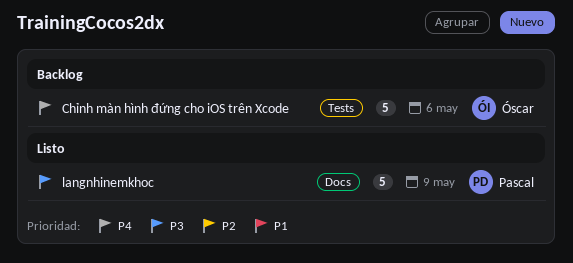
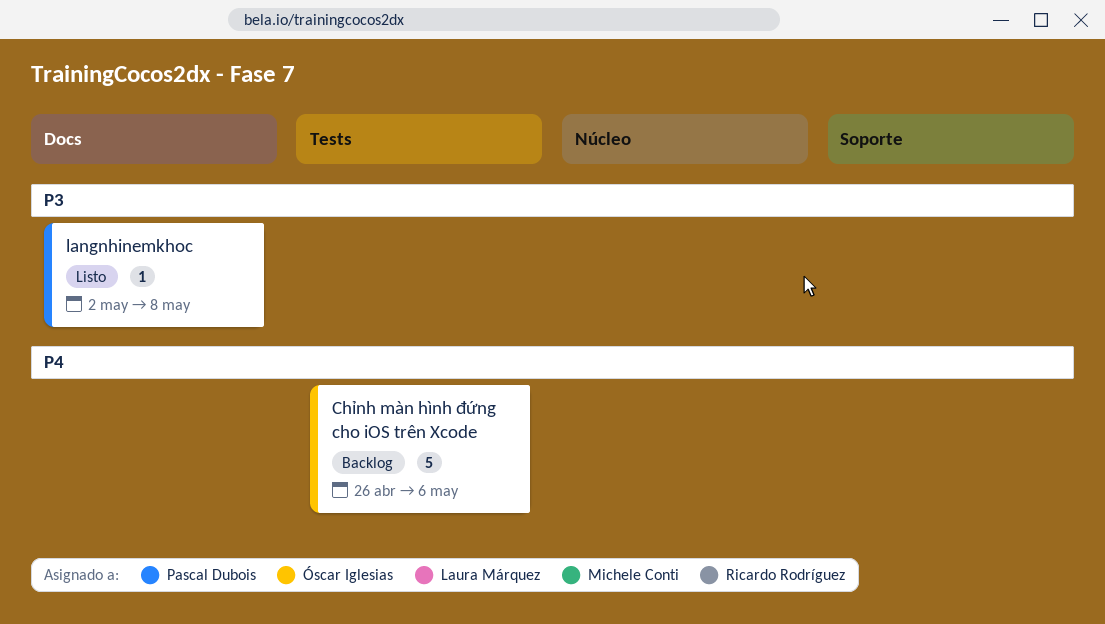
langnhinemkhoc, estimate: 5 -> 1
langnhinemkhoc, due: May 9 -> May 8

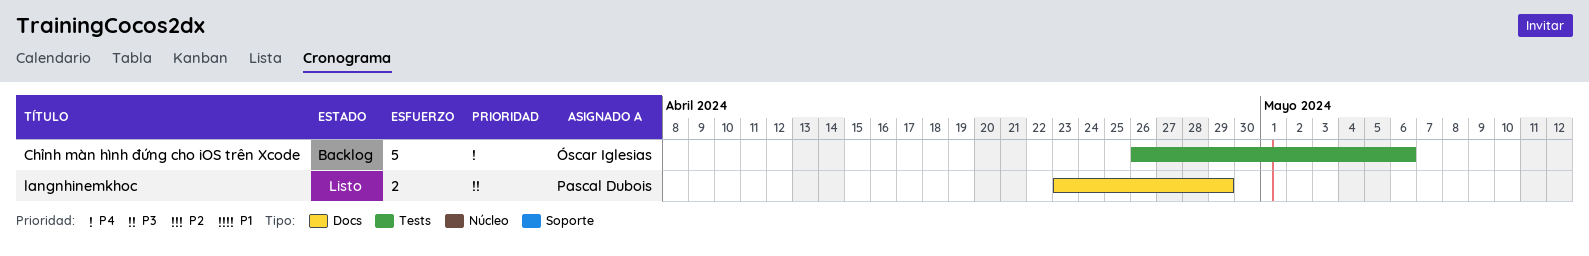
langnhinemkhoc, estimate: 1 -> 2
langnhinemkhoc, start: May 2 -> Apr 23
langnhinemkhoc, due: May 8 -> Apr 29

